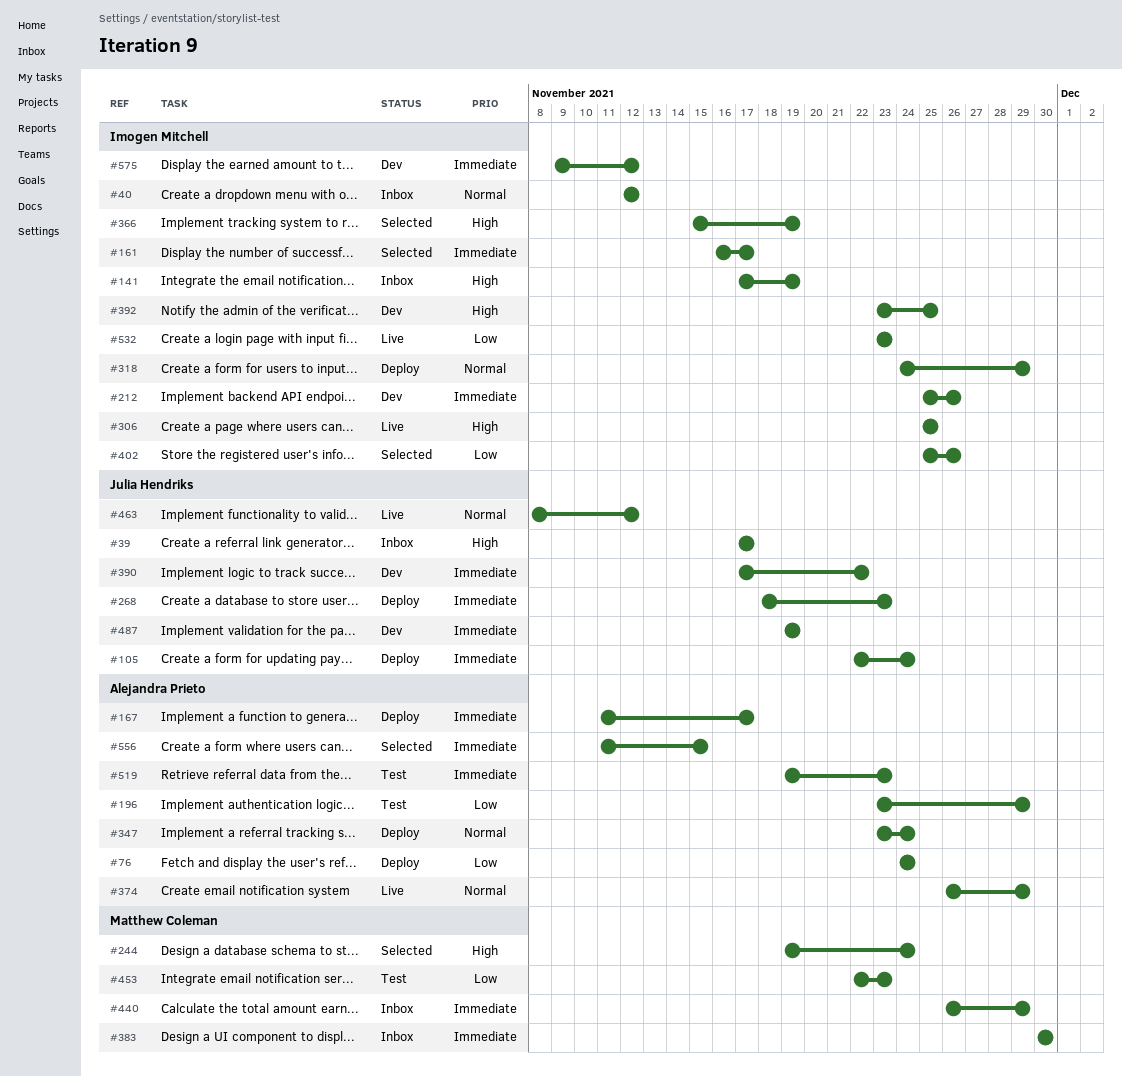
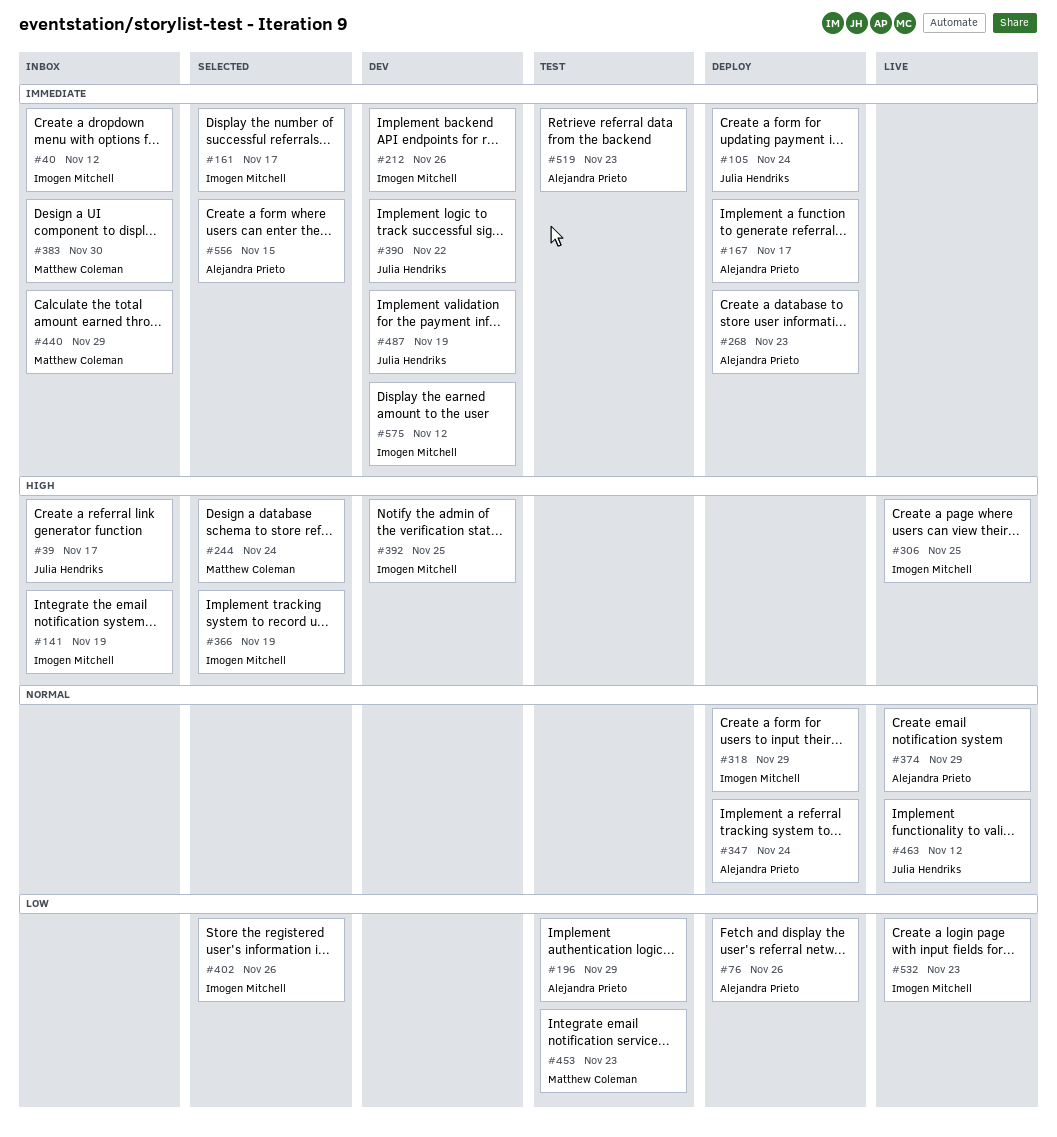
#40, priority: Normal -> Immediate
#76, due: Nov 24 -> Nov 26
#268, owner: Julia Hendriks -> Alejandra Prieto

